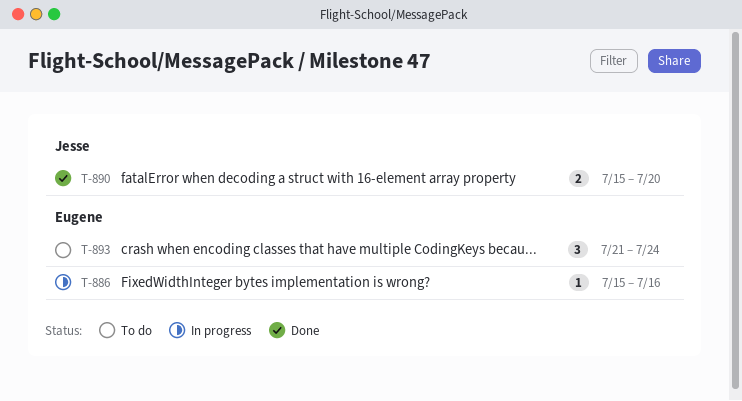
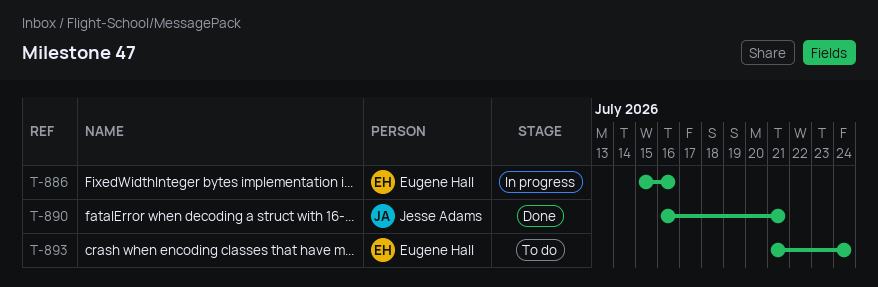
T-890, start: Jul 15 -> Jul 16
T-890, due: Jul 20 -> Jul 21

